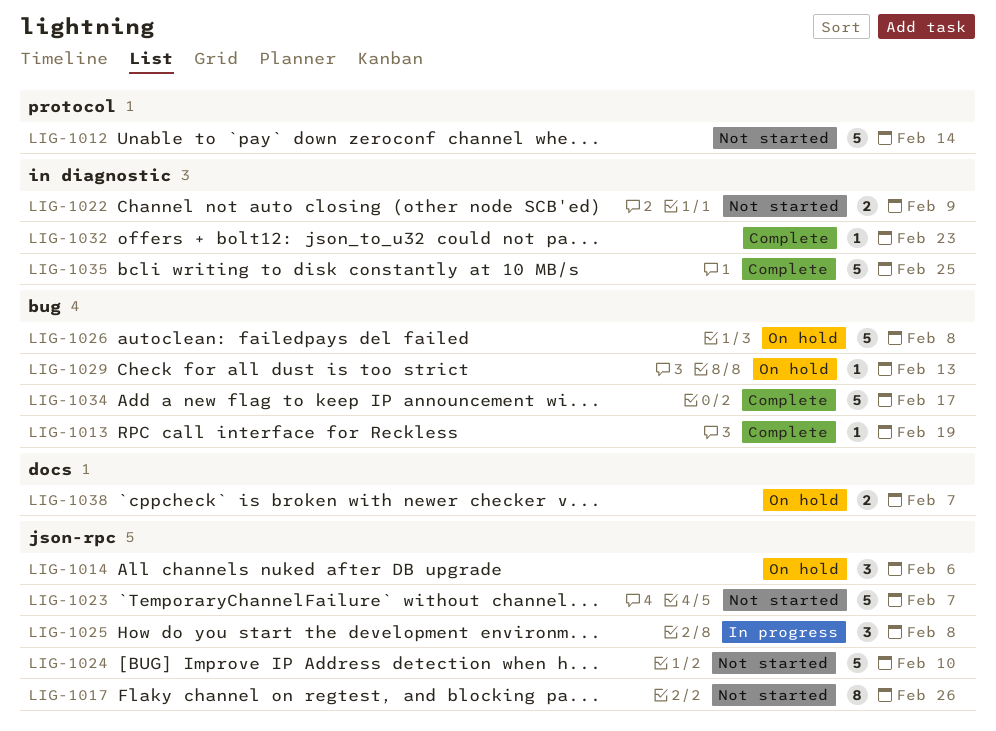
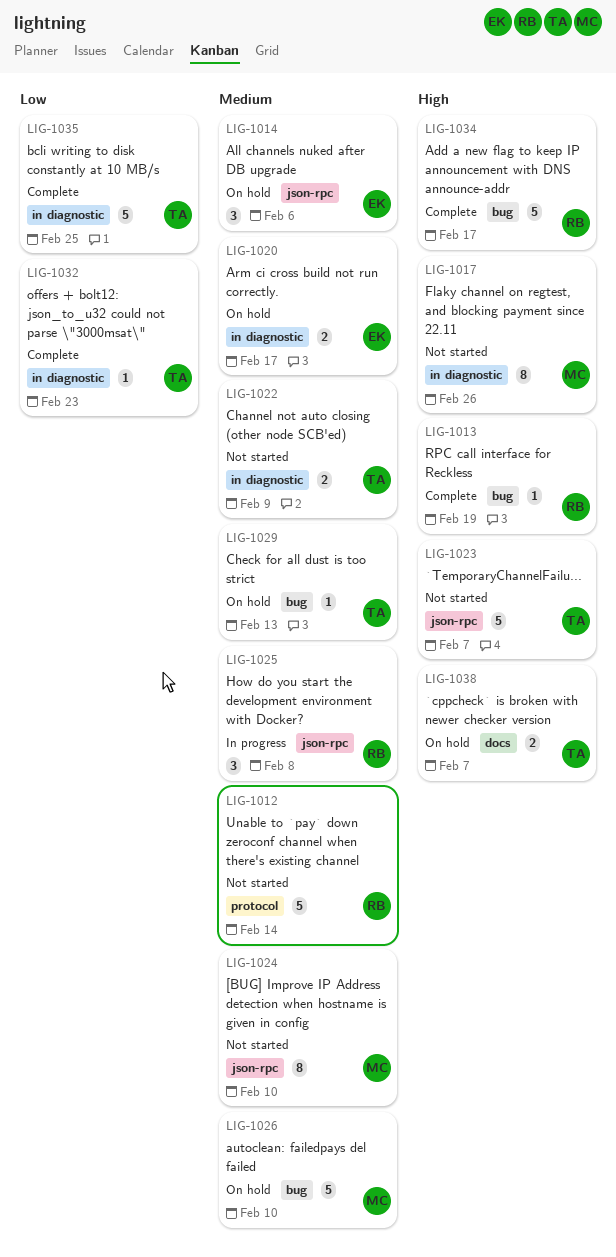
LIG-1017, label: json-rpc -> in diagnostic
LIG-1020: none -> present
LIG-1024, estimate: 5 -> 8
LIG-1026, due: Feb 8 -> Feb 10

